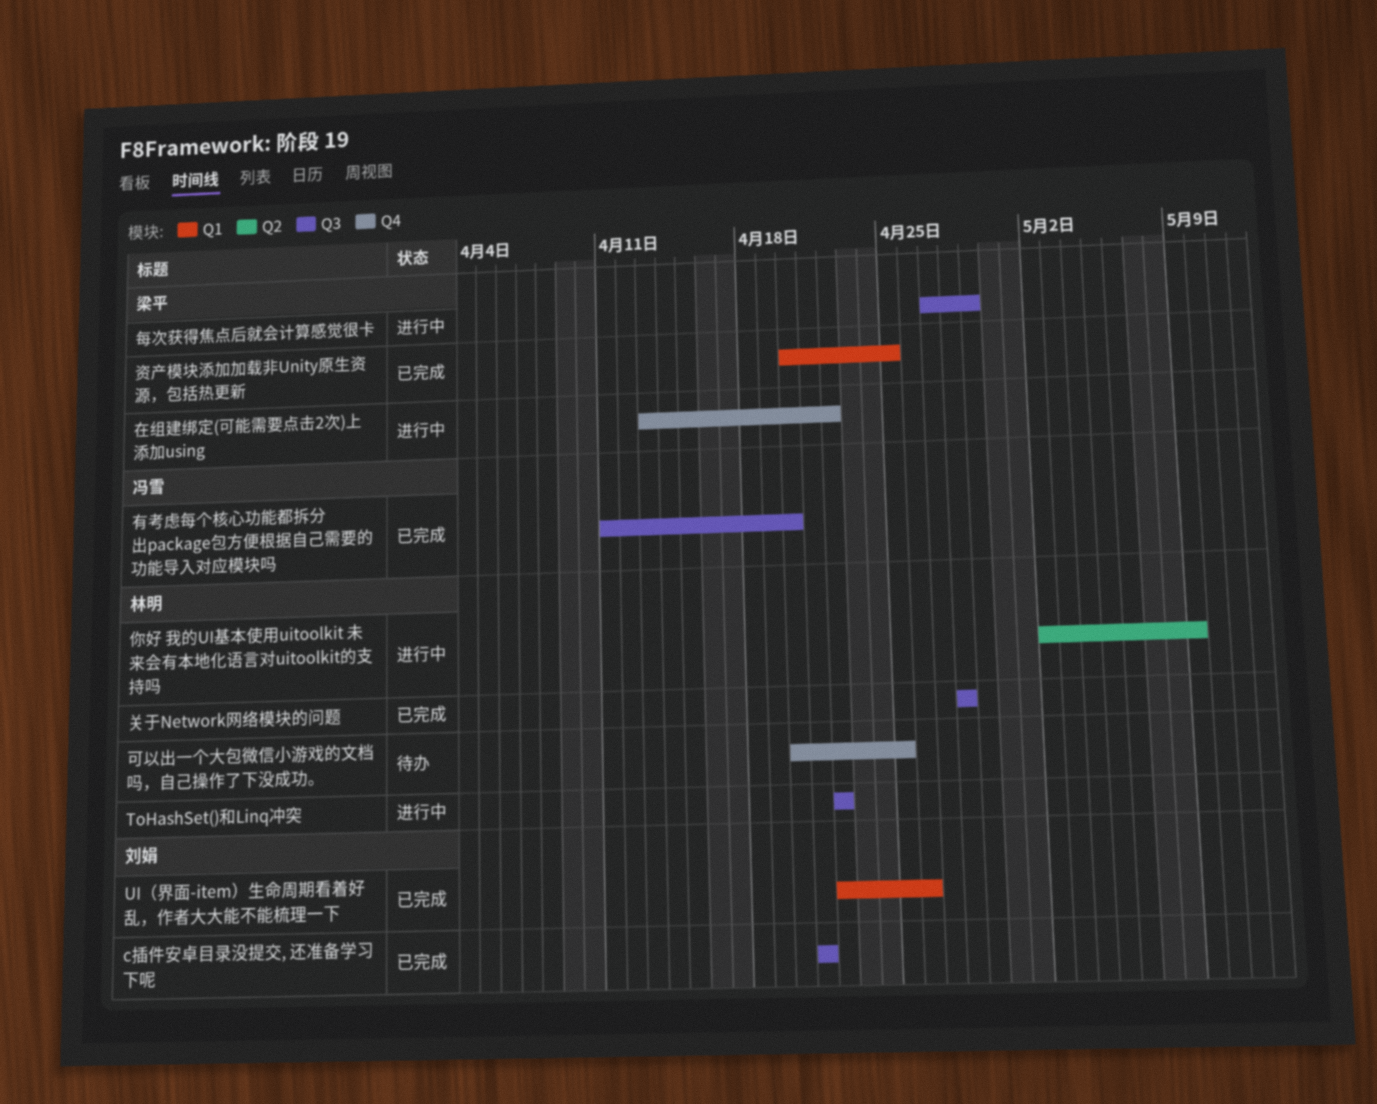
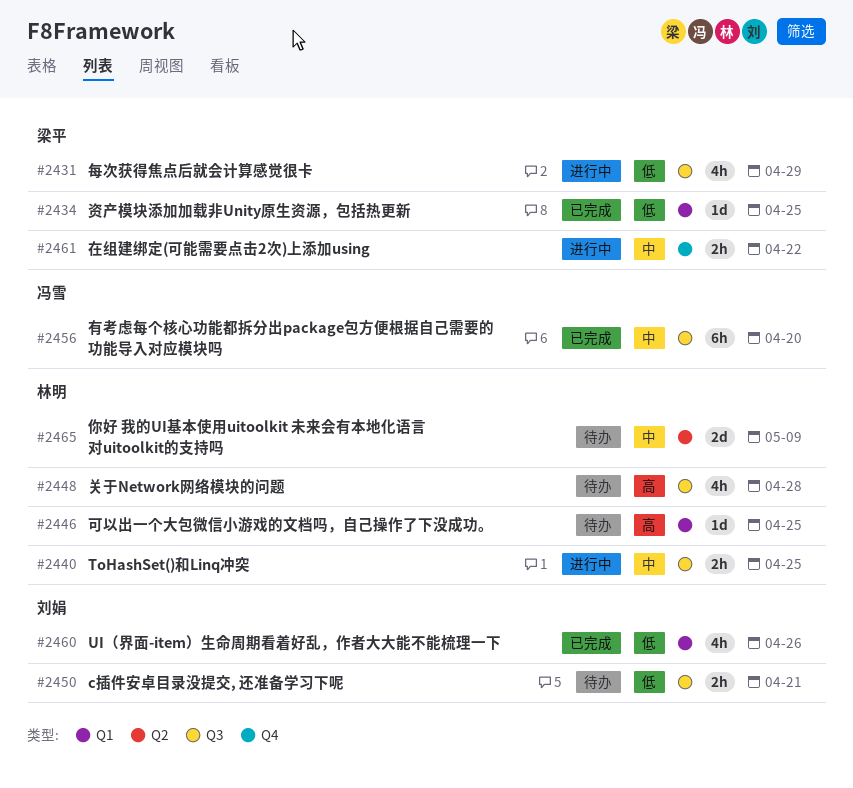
c插件安卓目录没提交, 还准备学习下呢, status: 已完成 -> 待办
ToHashSet()和Linq冲突, due: Apr 22 -> Apr 25
你好 我的UI基本使用uitoolkit 未来会有本地化语言对uitoolkit的支持吗, status: 进行中 -> 待办
关于Network网络模块的问题, status: 已完成 -> 待办
可以出一个大包微信小游戏的文档吗，自己操作了下没成功。, label: Q4 -> Q1

